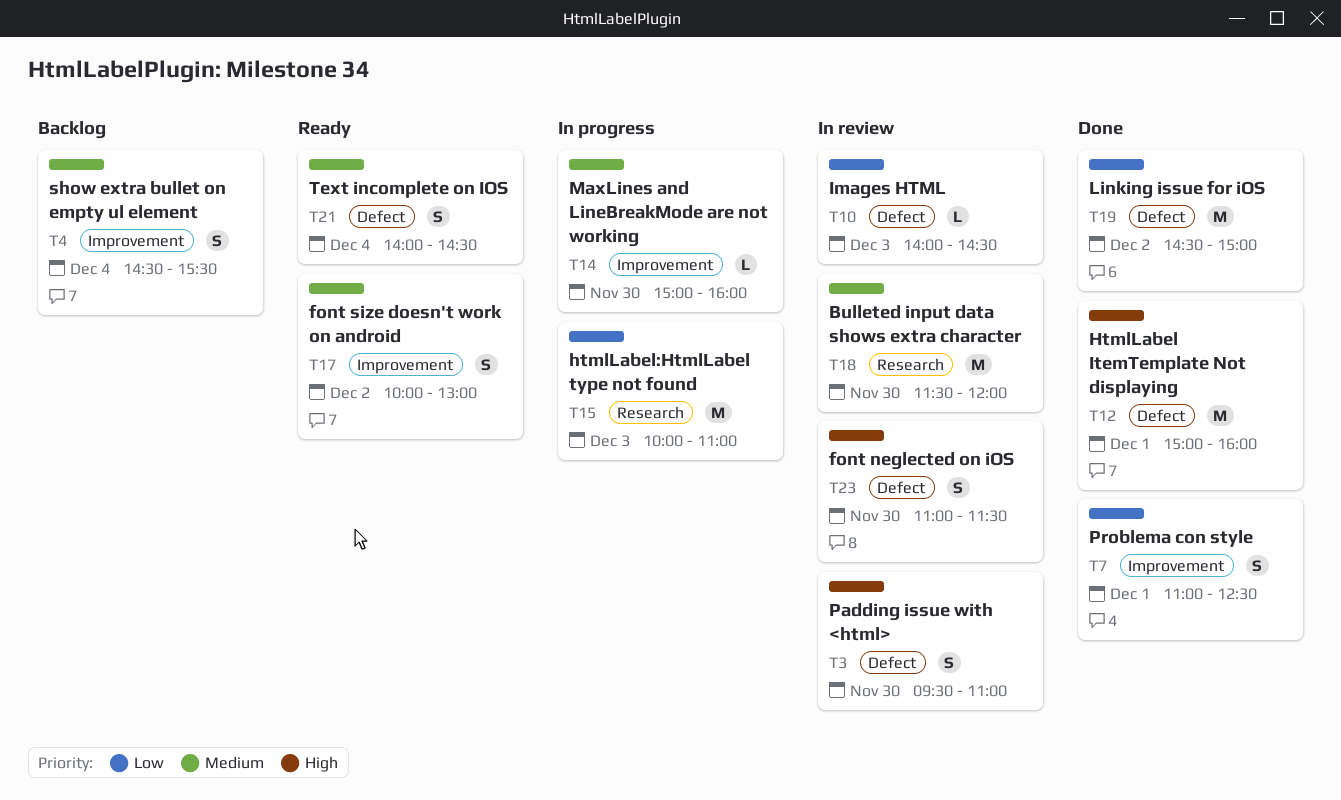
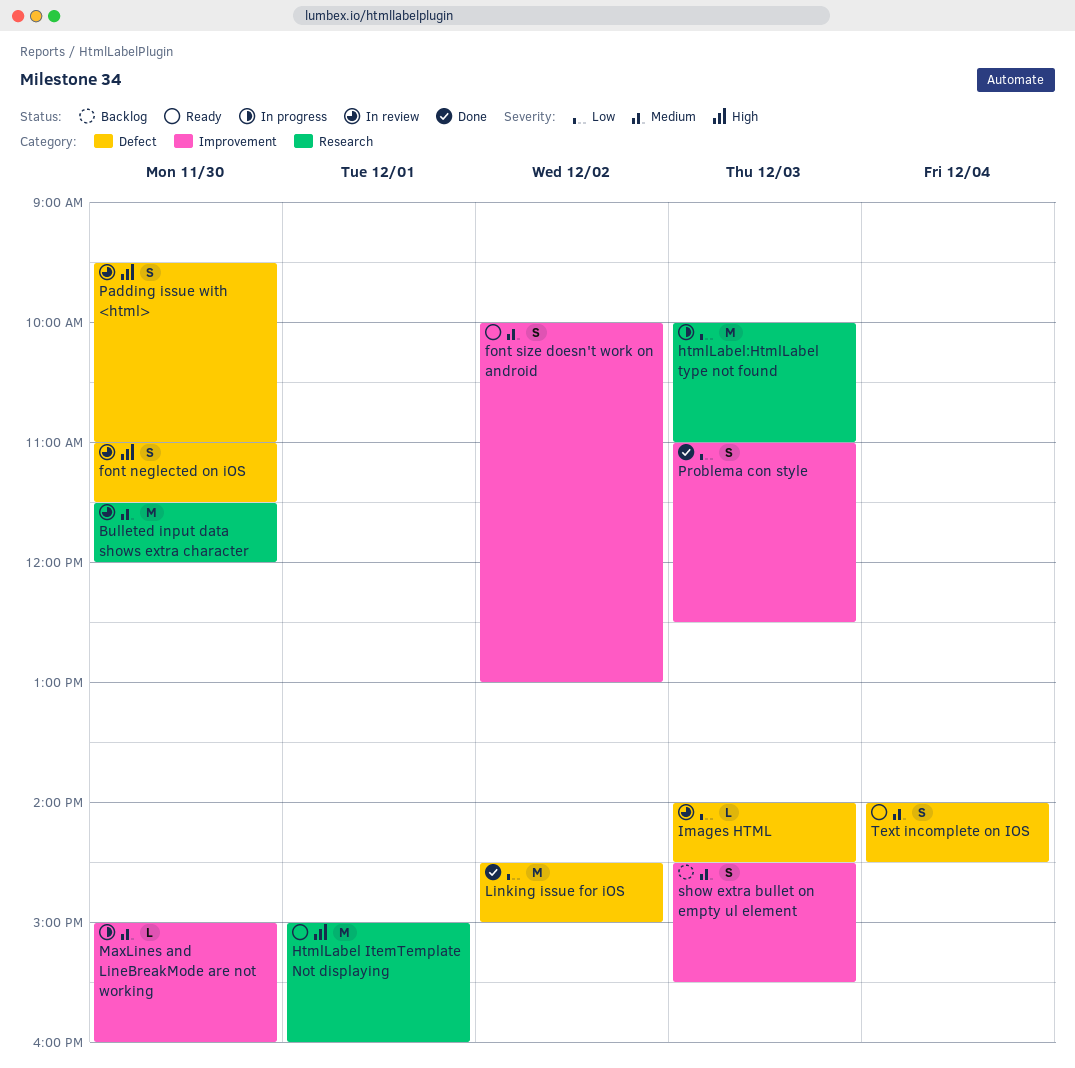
HtmlLabel ItemTemplate Not displaying, status: Done -> Ready
HtmlLabel ItemTemplate Not displaying, label: Defect -> Research
Problema con style, day: Dec 1 -> Dec 3
show extra bullet on empty ul element, day: Dec 4 -> Dec 3

